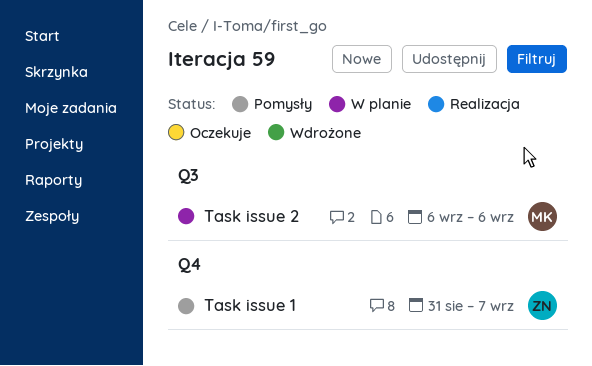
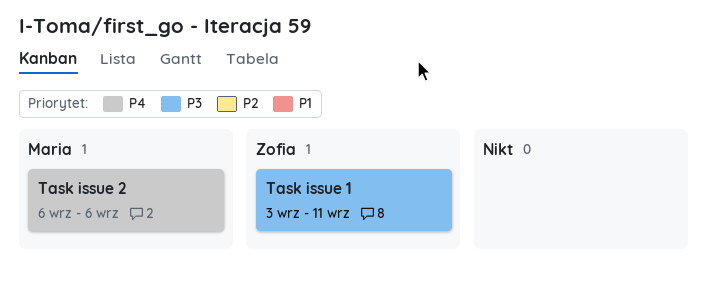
Task issue 1, start: Aug 31 -> Sep 3
Task issue 1, due: Sep 7 -> Sep 11

